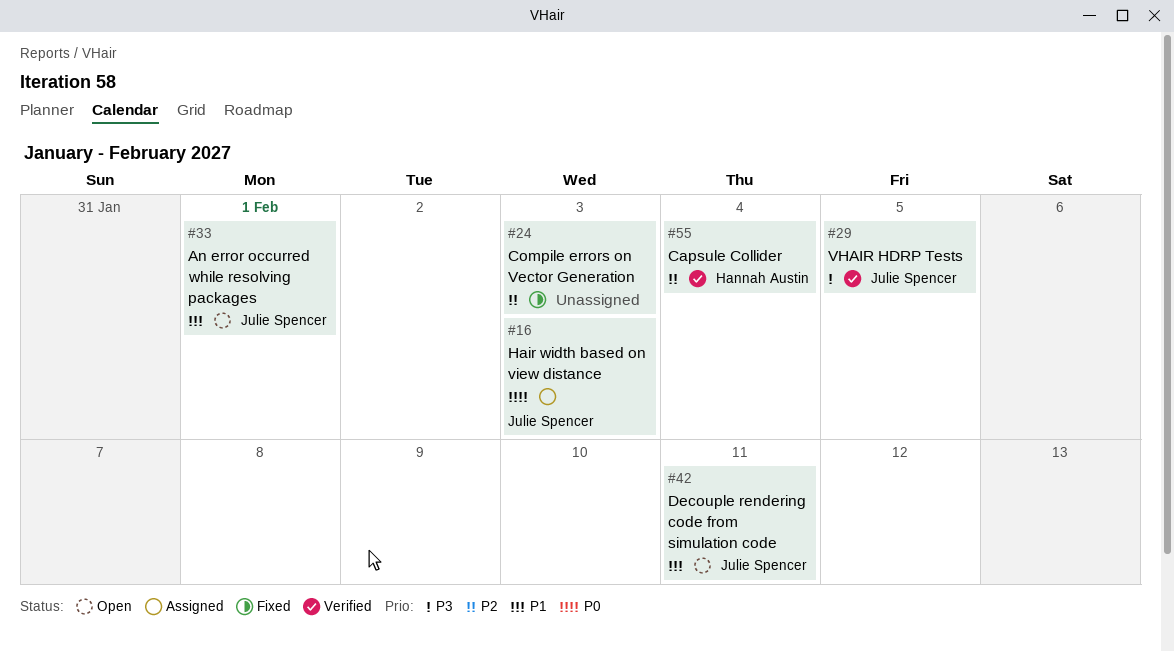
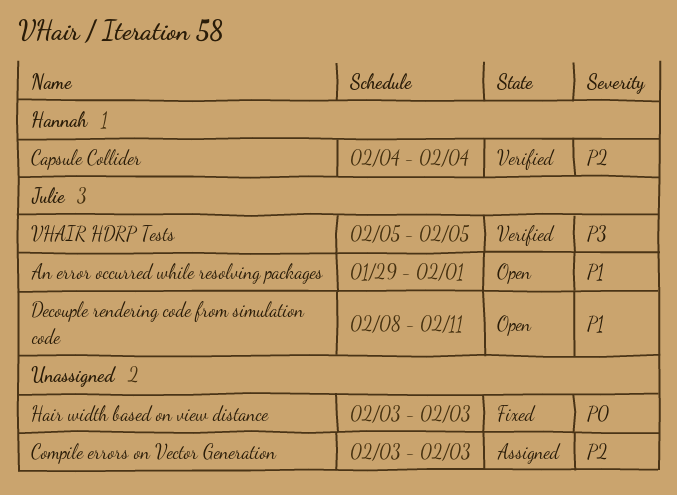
Compile errors on Vector Generation, status: Fixed -> Assigned
Hair width based on view distance, status: Assigned -> Fixed
Hair width based on view distance, owner: Julie Spencer -> none

